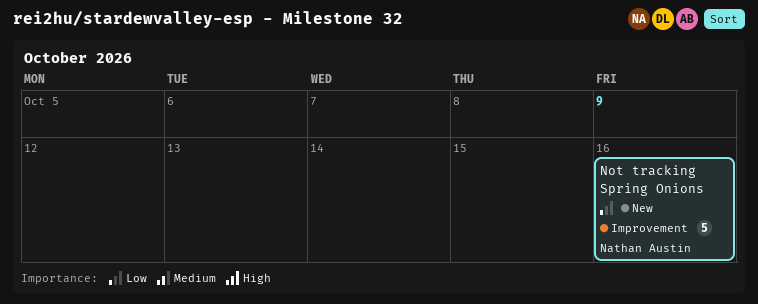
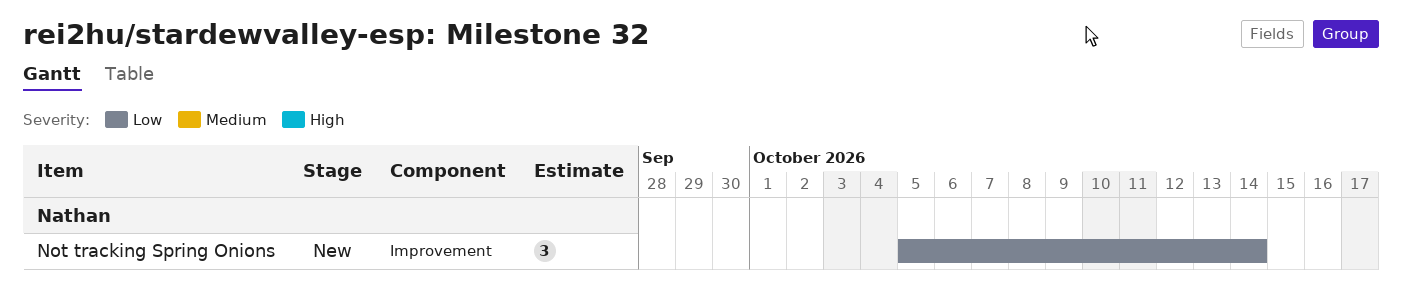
Not tracking Spring Onions, estimate: 5 -> 3
Not tracking Spring Onions, due: Oct 16 -> Oct 14

